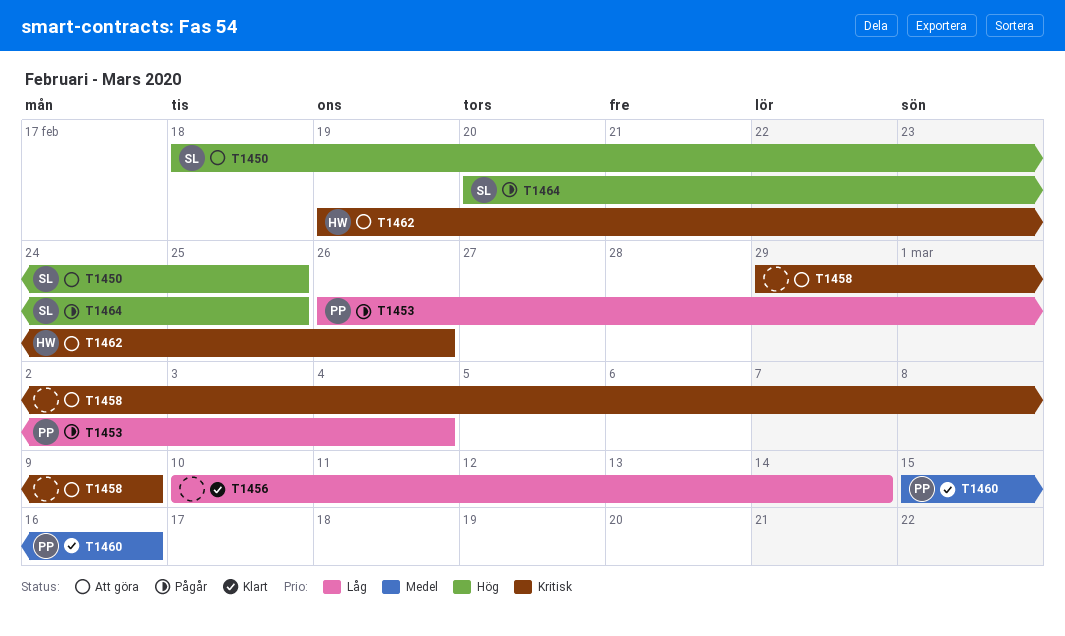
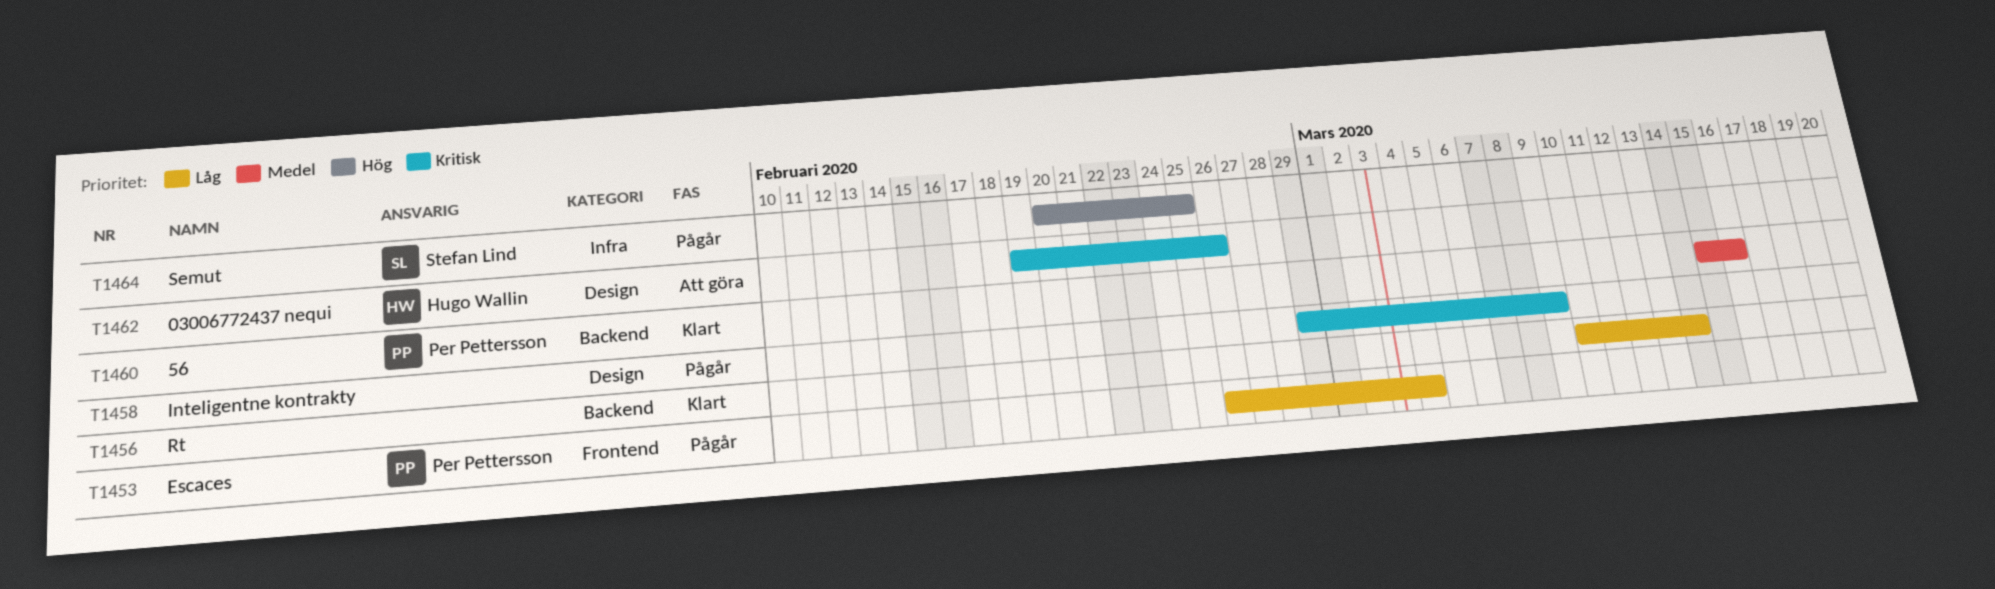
T1450: present -> none
T1458, status: Att göra -> Pågår

